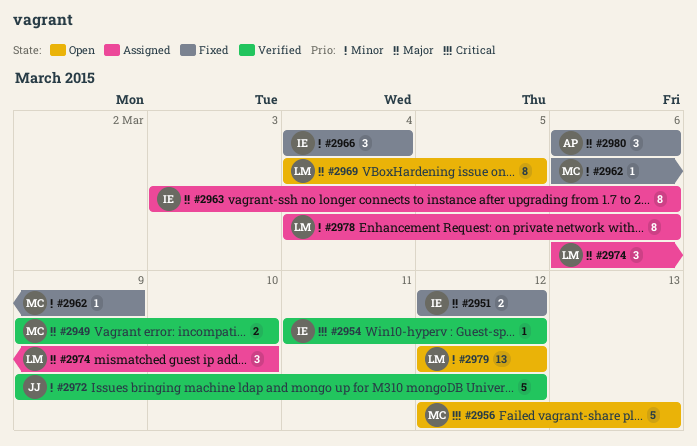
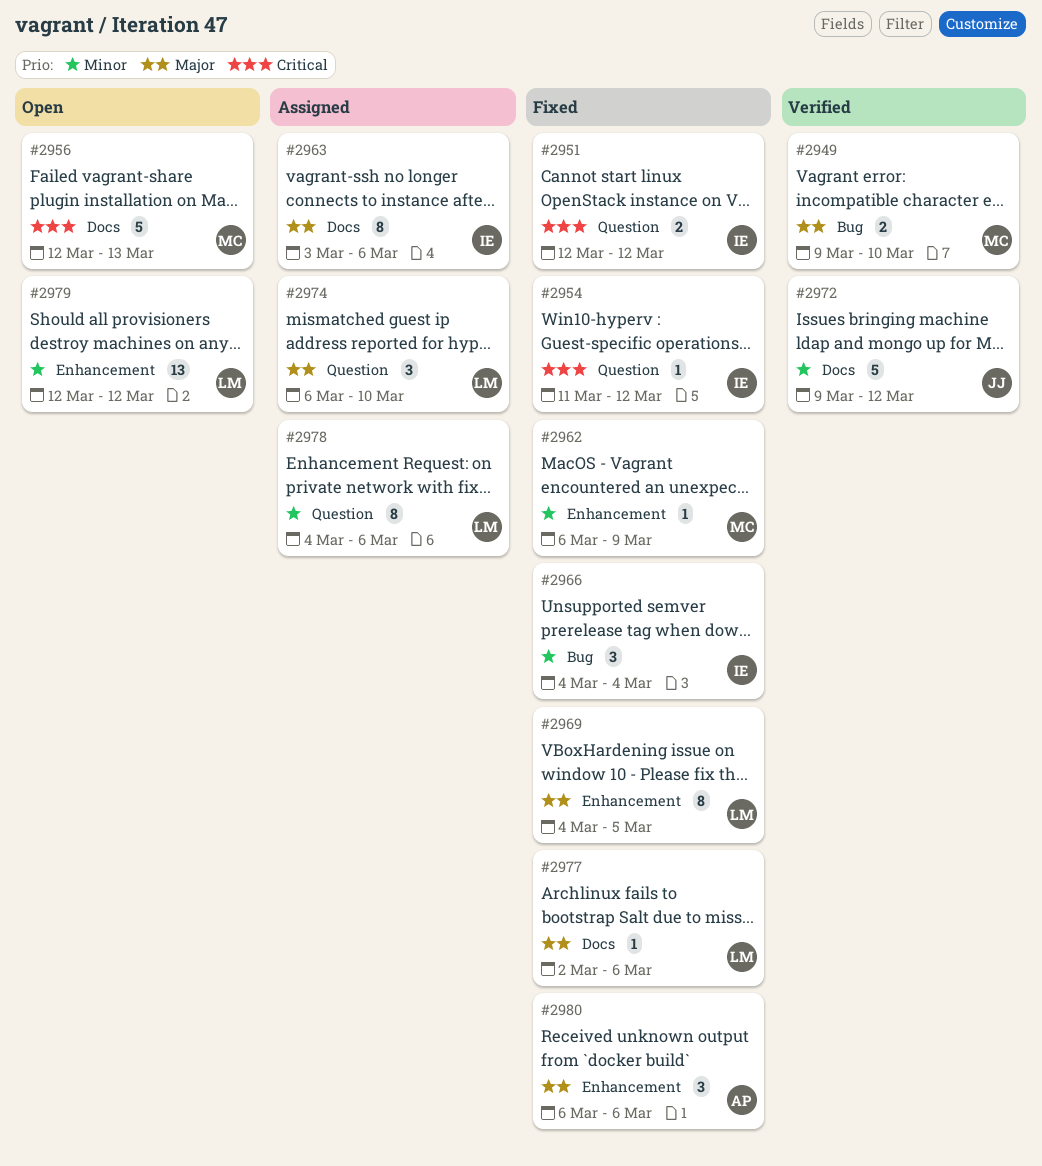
#2951, priority: Major -> Critical
#2954, status: Verified -> Fixed
#2969, status: Open -> Fixed
#2977: none -> present

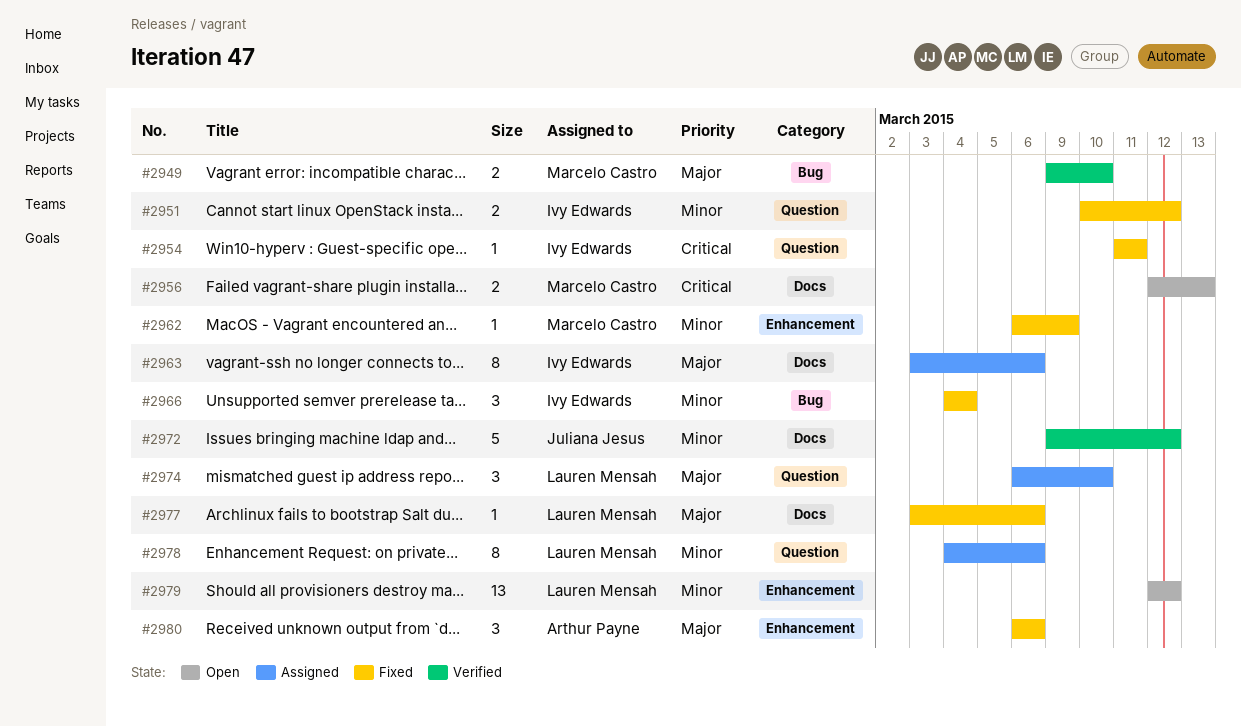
#2951, priority: Critical -> Minor
#2951, start: Mar 12 -> Mar 10
#2954, due: Mar 12 -> Mar 11
#2956, estimate: 5 -> 2
#2969: present -> none
#2977, start: Mar 2 -> Mar 3

